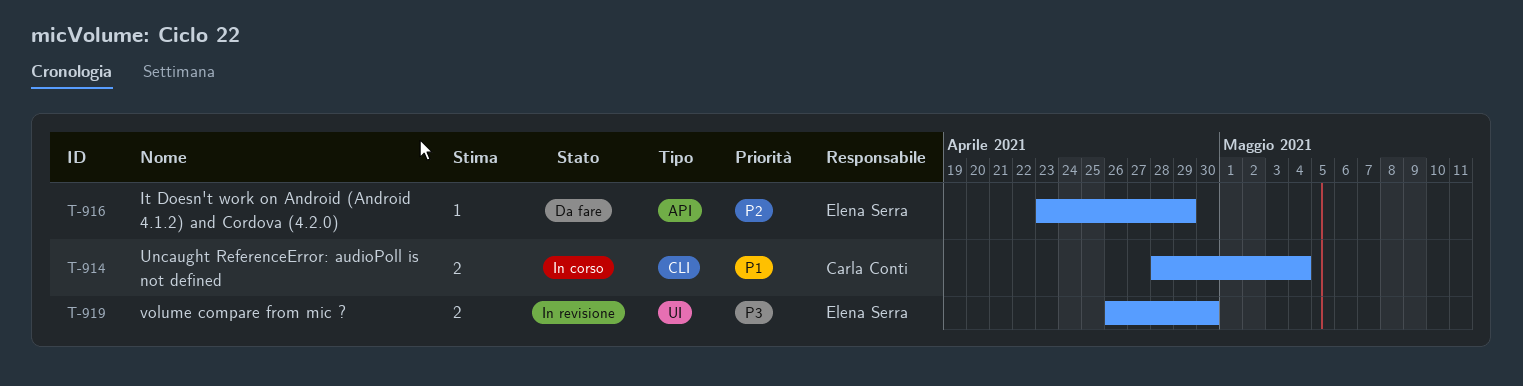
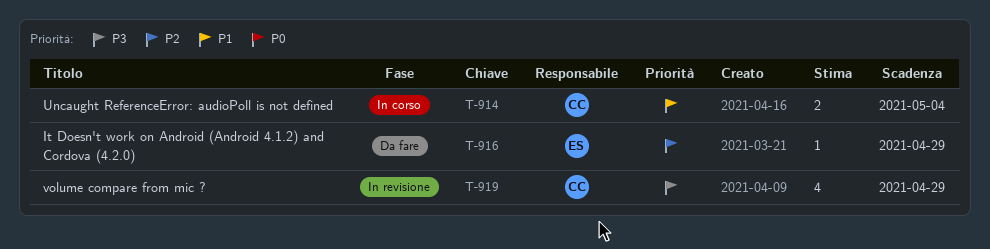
T-919, owner: Elena Serra -> Carla Conti
T-919, estimate: 2 -> 4
T-919, due: Apr 30 -> Apr 29

